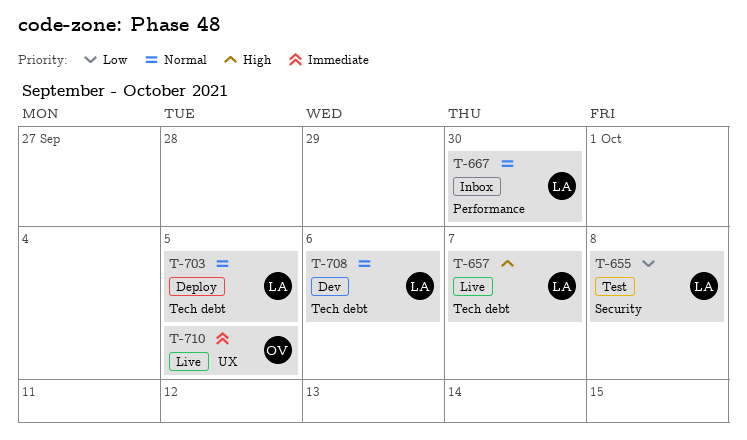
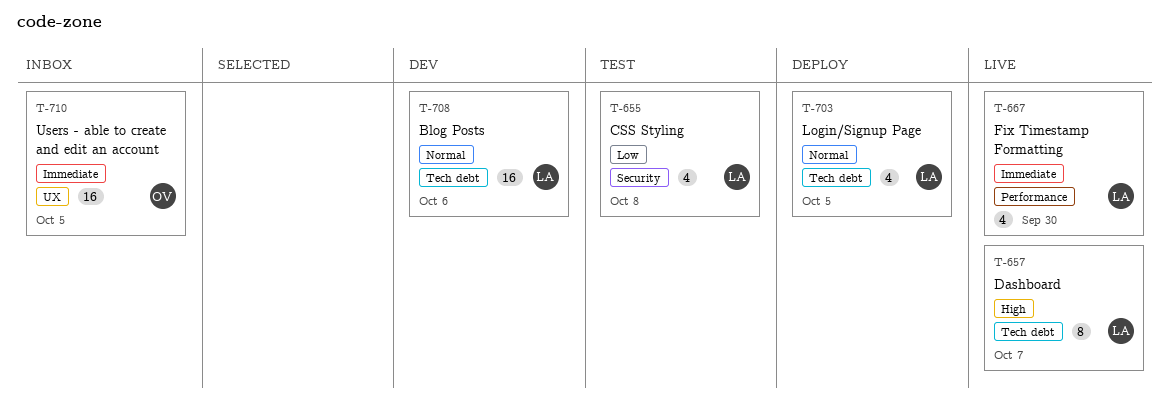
T-667, status: Inbox -> Live
T-667, priority: Normal -> Immediate
T-710, status: Live -> Inbox

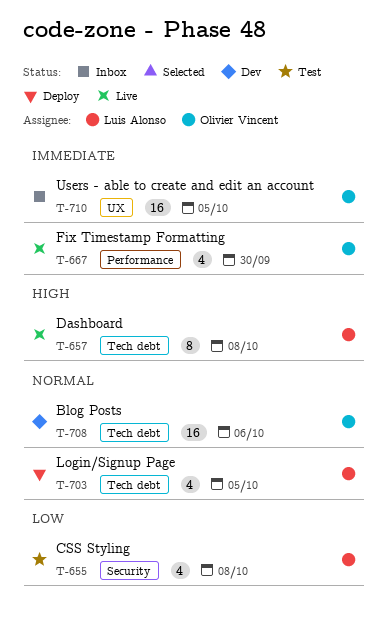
T-657, due: Oct 7 -> Oct 8
T-667, owner: Luis Alonso -> Olivier Vincent
T-708, owner: Luis Alonso -> Olivier Vincent

